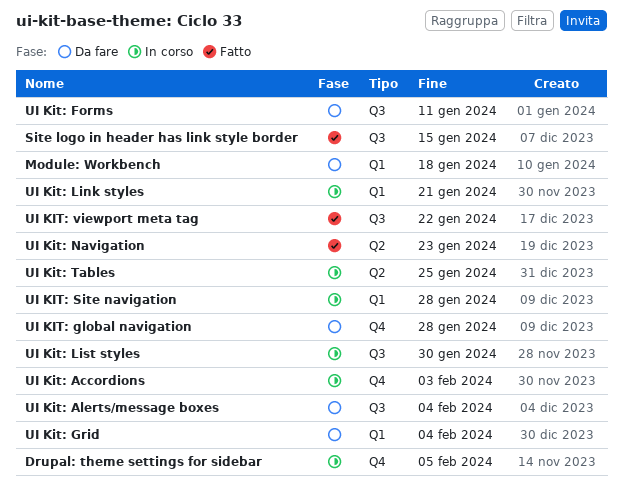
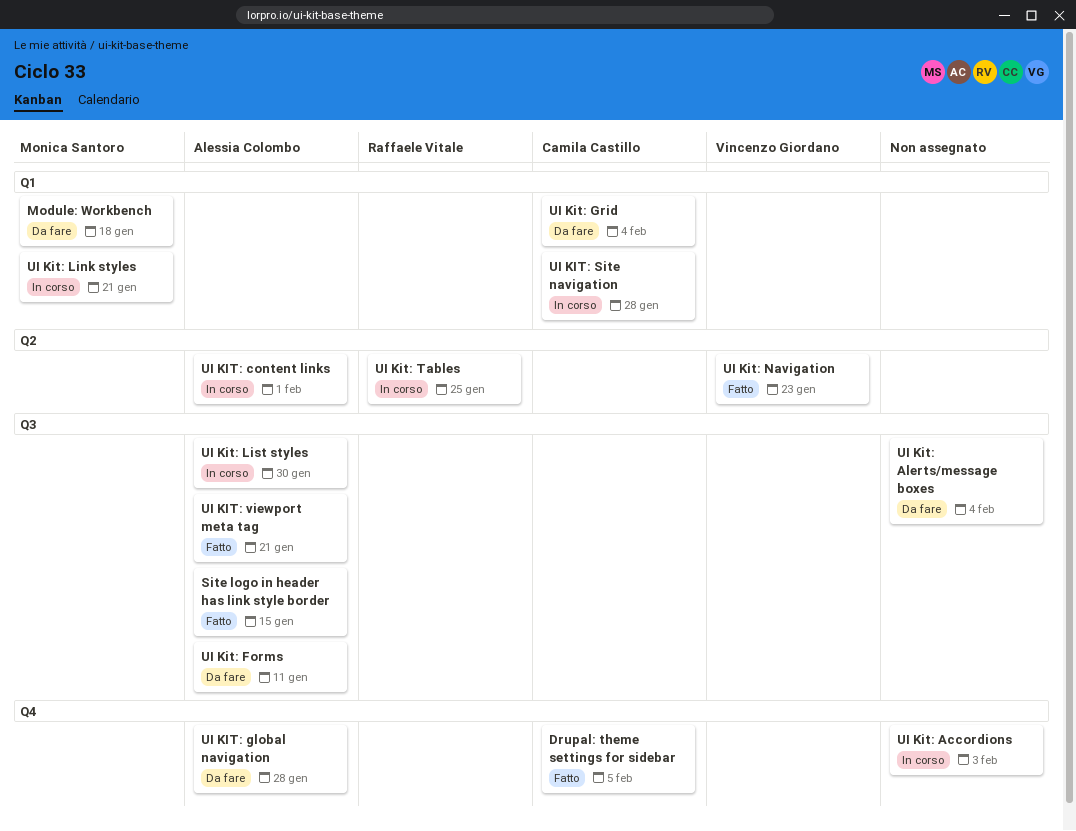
Drupal: theme settings for sidebar, status: In corso -> Fatto
UI KIT: content links: none -> present
UI KIT: viewport meta tag, due: Jan 22 -> Jan 21

